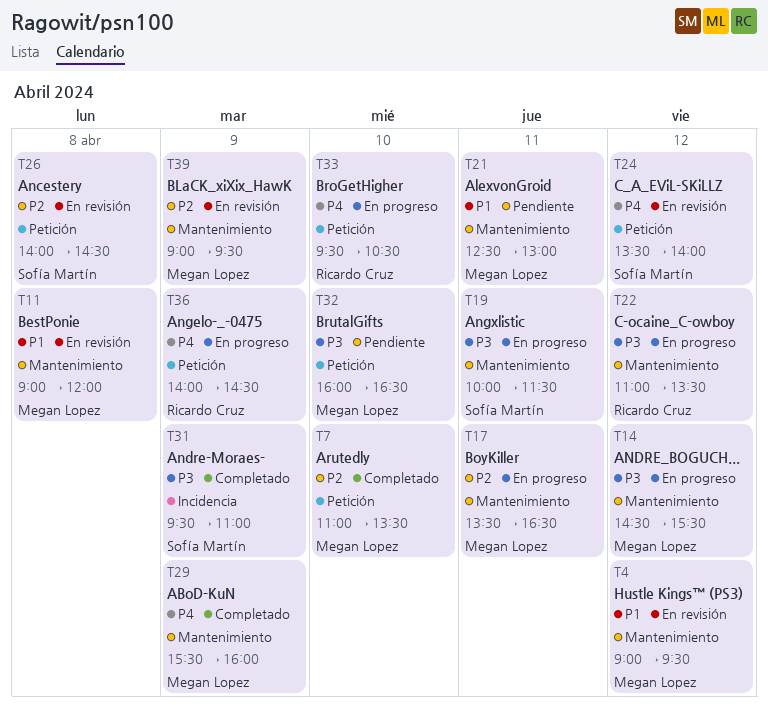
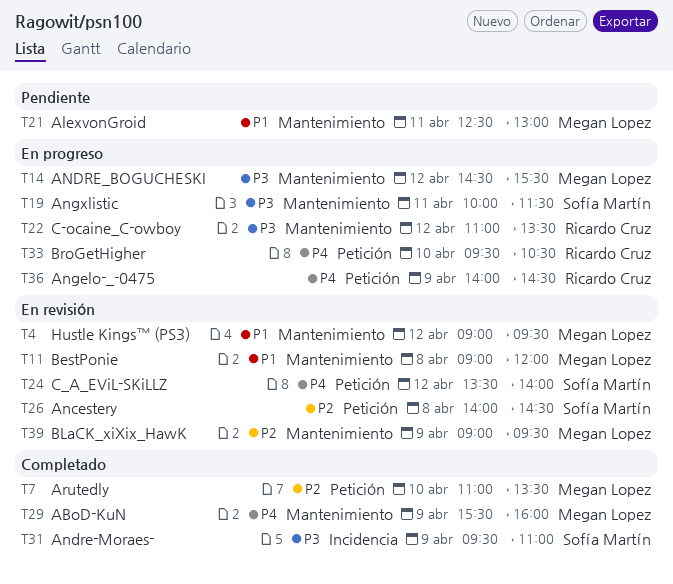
T17: present -> none
T32: present -> none

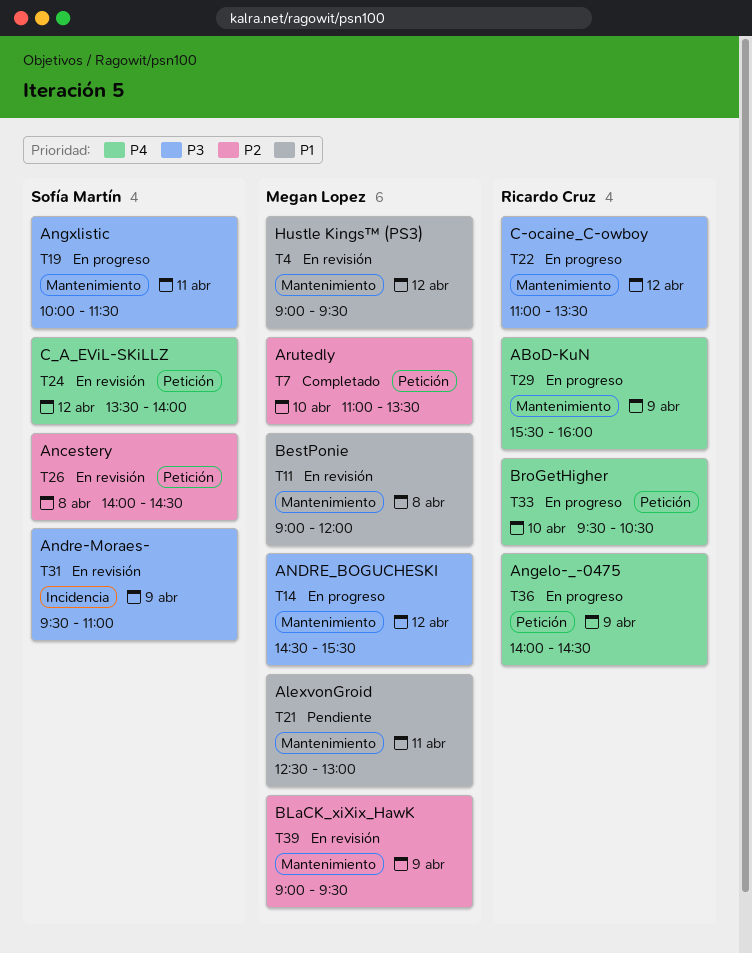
T29, status: Completado -> En progreso
T29, owner: Megan Lopez -> Ricardo Cruz
T31, status: Completado -> En revisión

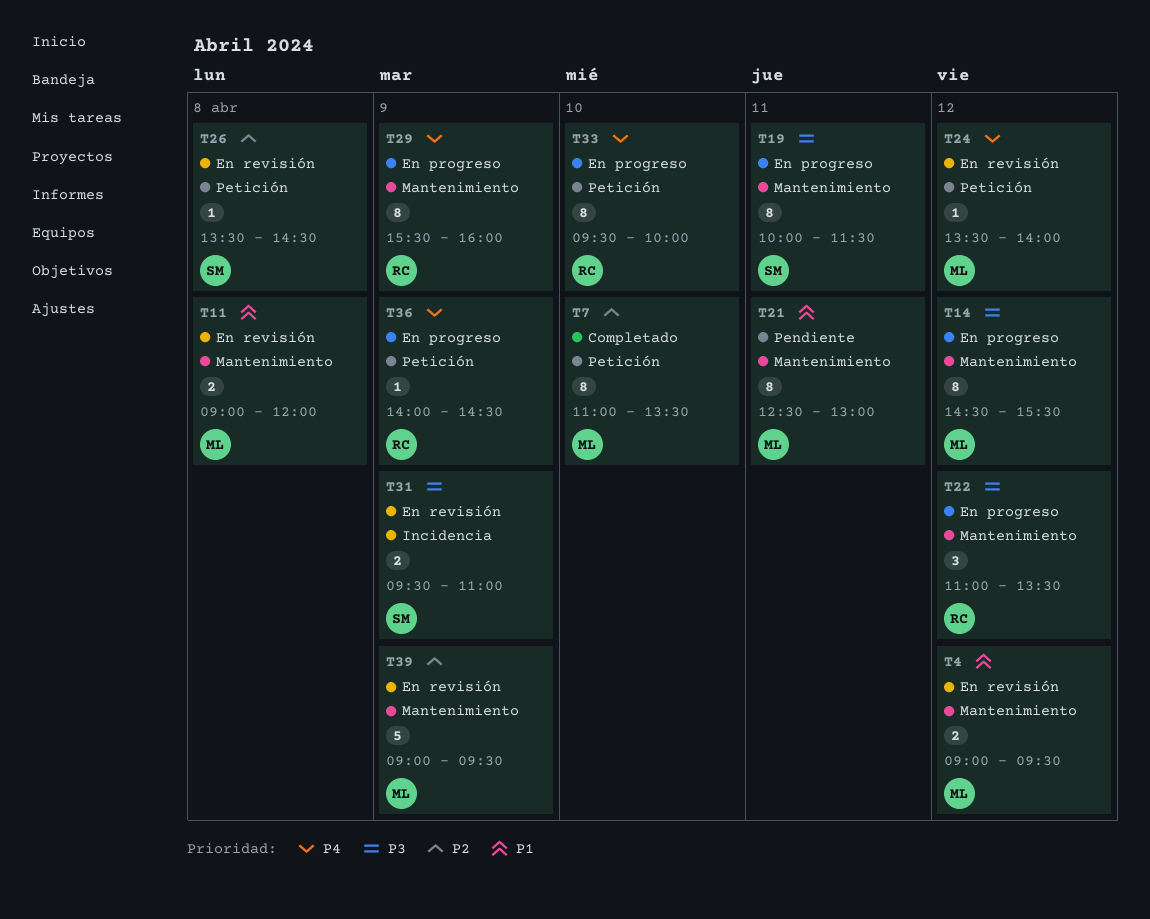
T24, owner: Sofía Martín -> Megan Lopez
T26, begins: 14:00 -> 13:30
T33, ends: 10:30 -> 10:00

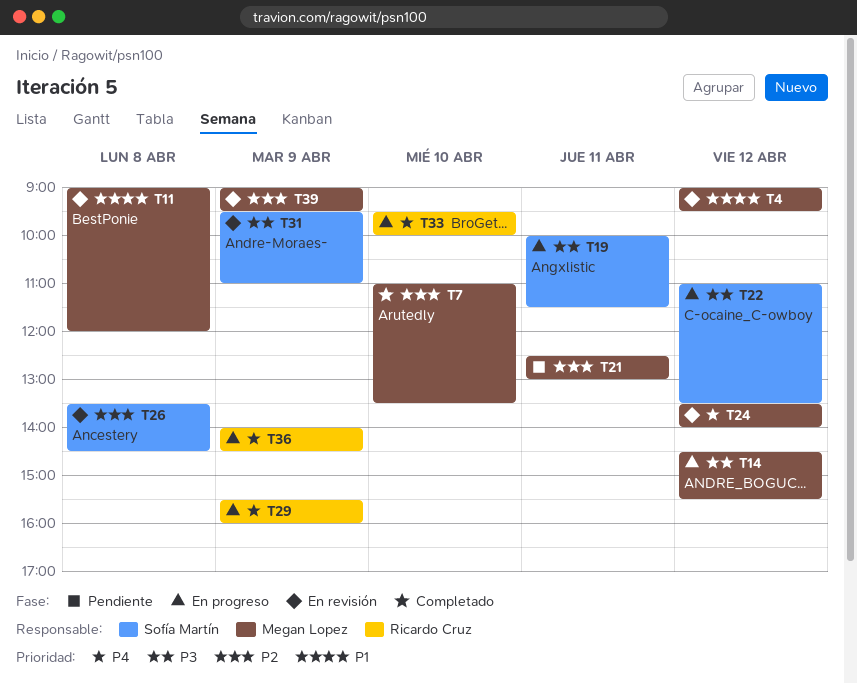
T21, priority: P1 -> P2
T22, owner: Ricardo Cruz -> Sofía Martín

